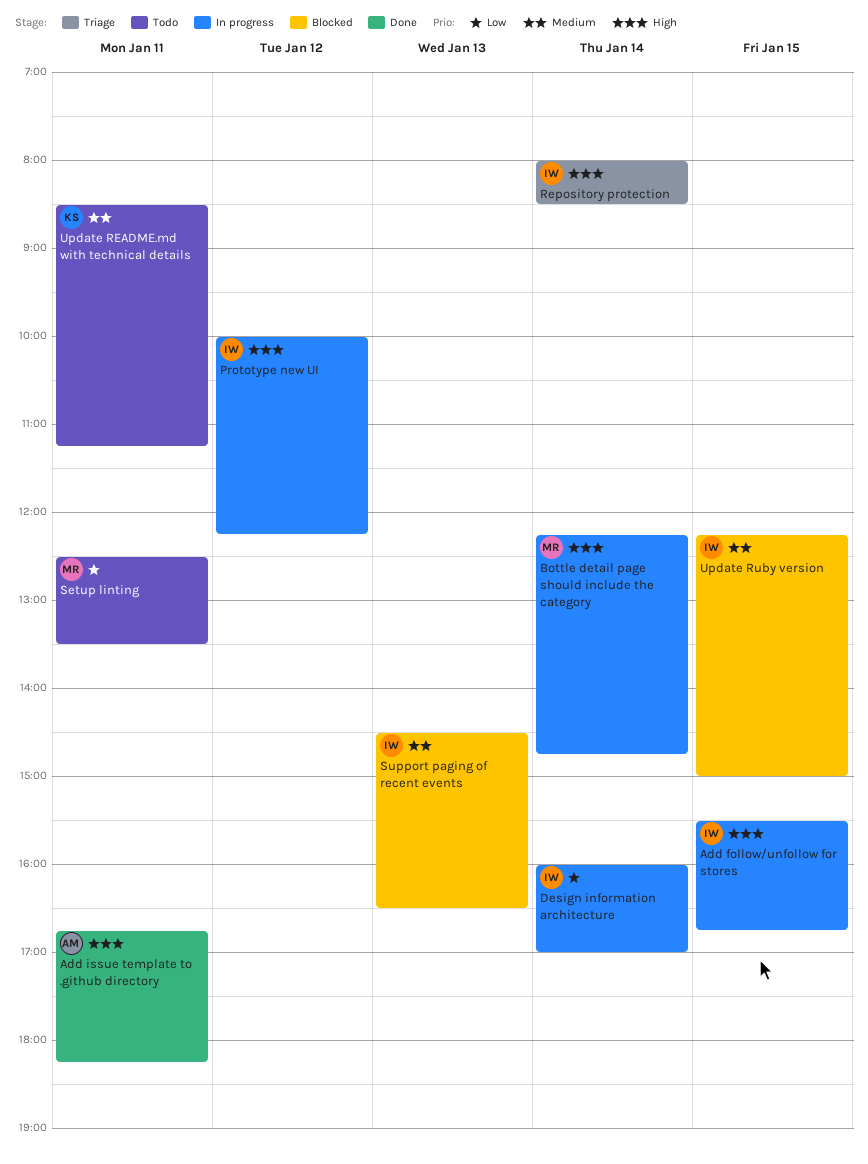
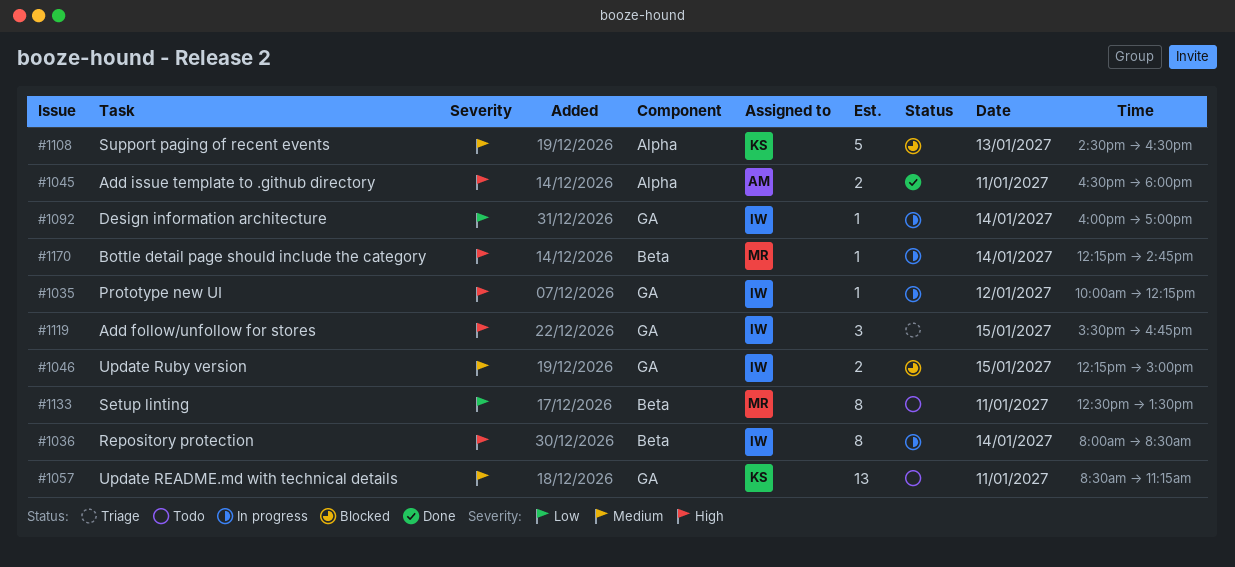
Add follow/unfollow for stores, status: In progress -> Triage
Add issue template to .github directory, begins: 16:45 -> 16:30
Add issue template to .github directory, ends: 18:15 -> 18:00
Repository protection, status: Triage -> In progress
Support paging of recent events, owner: IW -> KS

